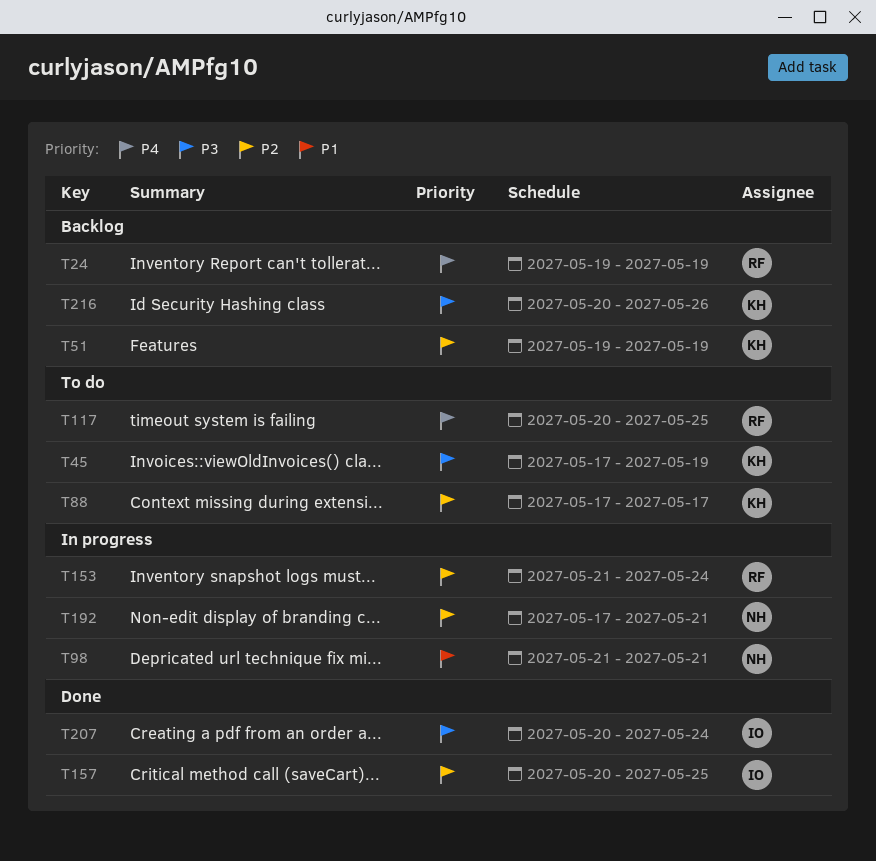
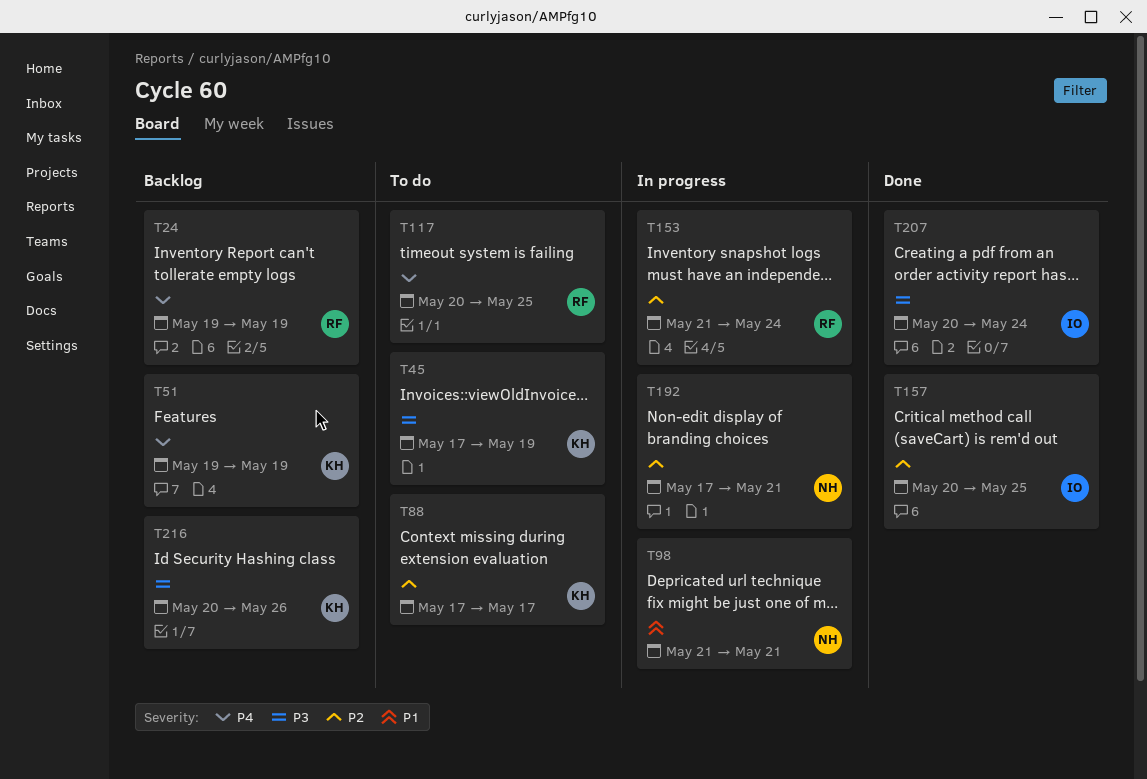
T51, priority: P2 -> P4

